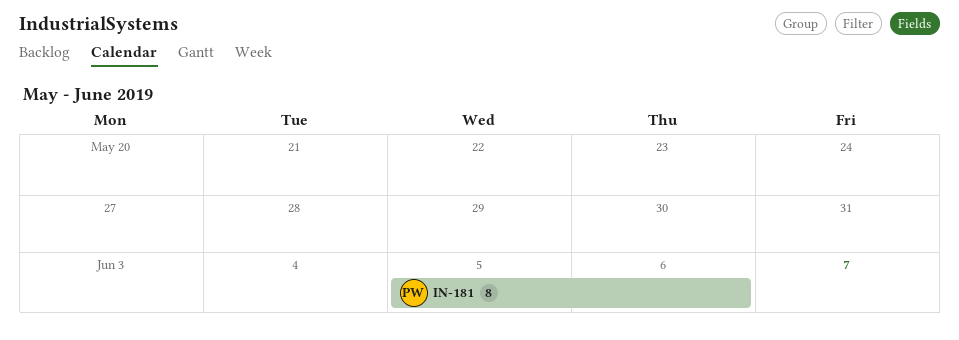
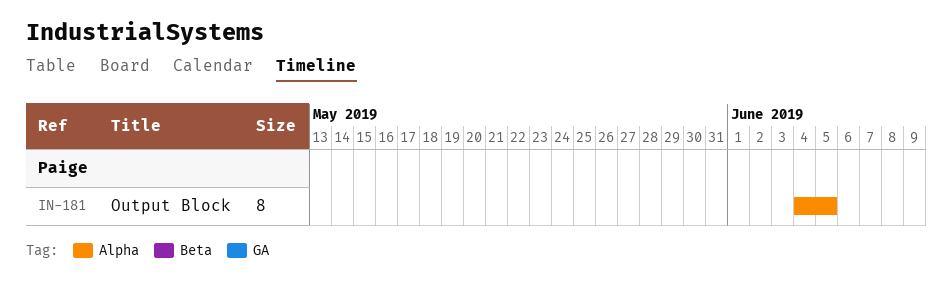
IN-181, start: Jun 5 -> Jun 4
IN-181, due: Jun 6 -> Jun 5

